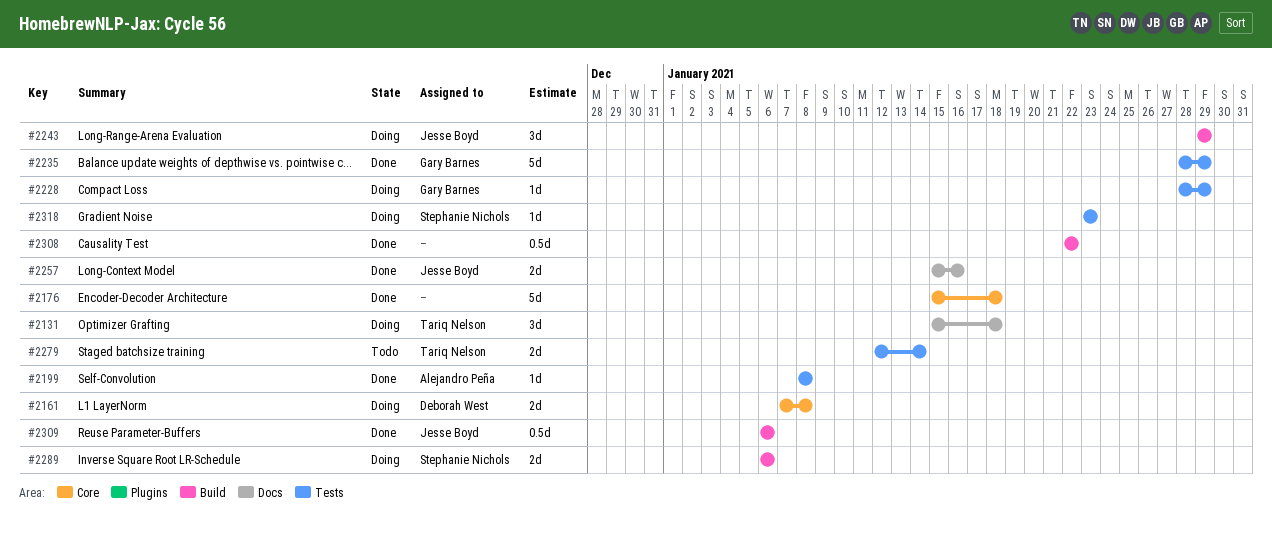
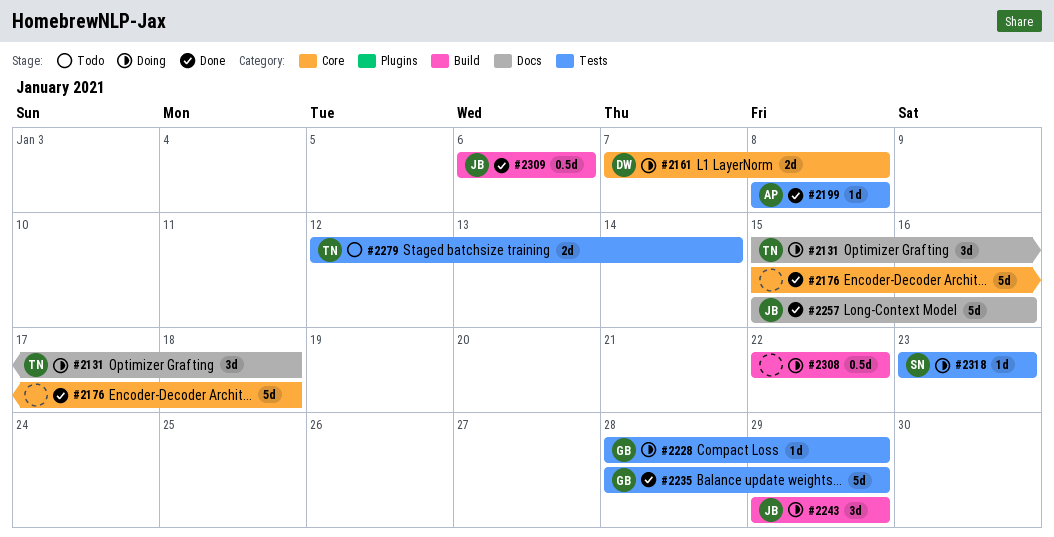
#2257, estimate: 2d -> 5d
#2289: present -> none
#2308, status: Done -> Doing

